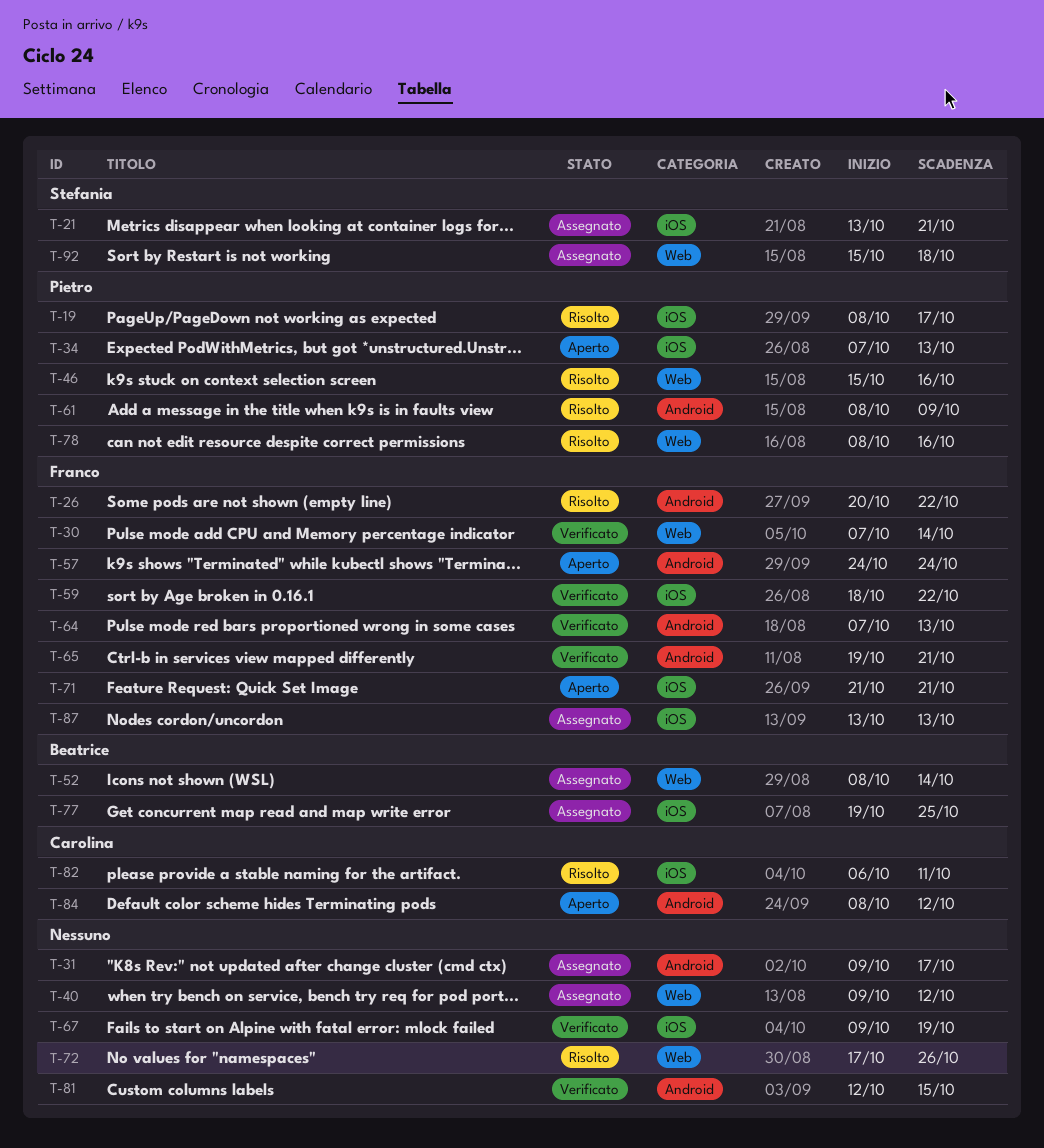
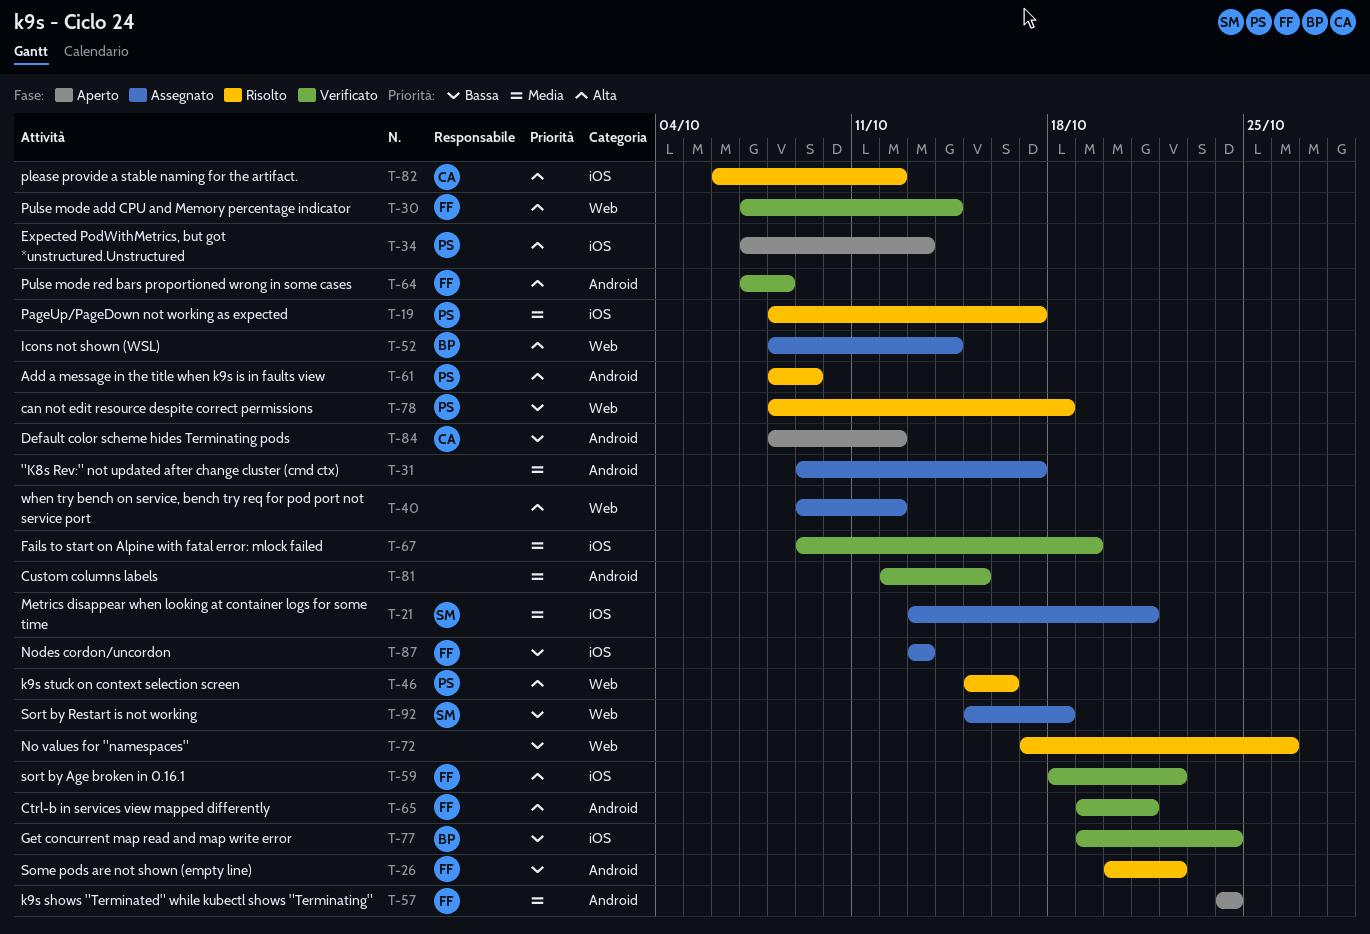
T-64, due: Oct 13 -> Oct 8
T-71: present -> none
T-77, status: Assegnato -> Verificato
T-77, due: Oct 25 -> Oct 24
T-78, due: Oct 16 -> Oct 18
T-82, due: Oct 11 -> Oct 12

